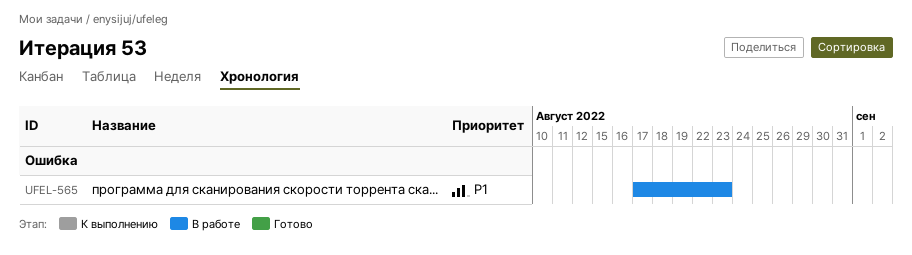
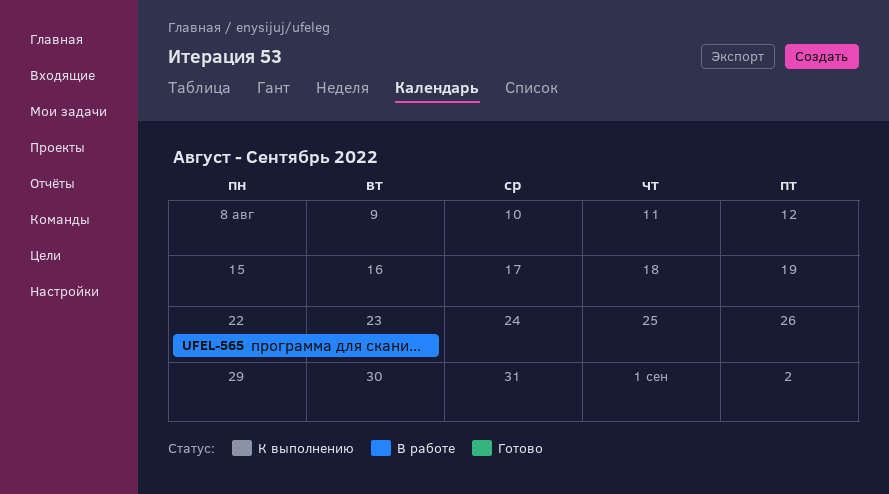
UFEL-565, start: Aug 17 -> Aug 22

